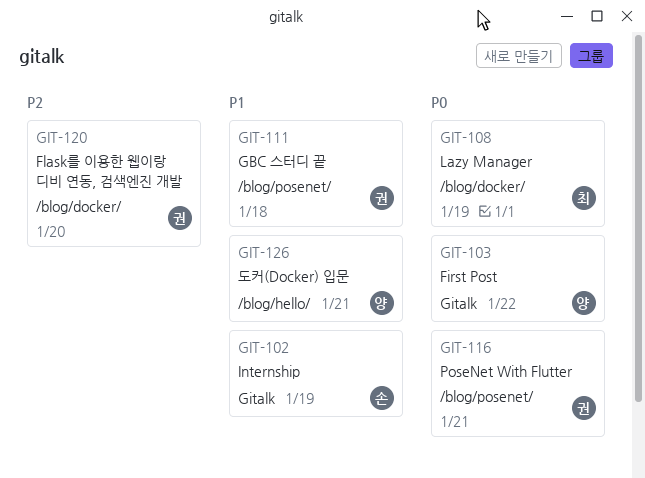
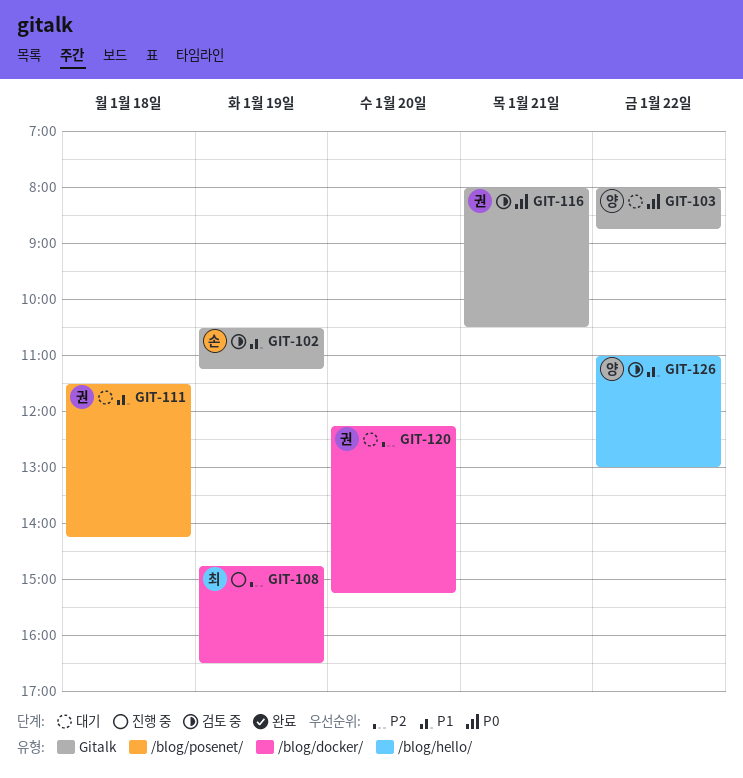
GIT-108, priority: P0 -> P2
GIT-116, label: /blog/posenet/ -> Gitalk
GIT-126, day: Jan 21 -> Jan 22

